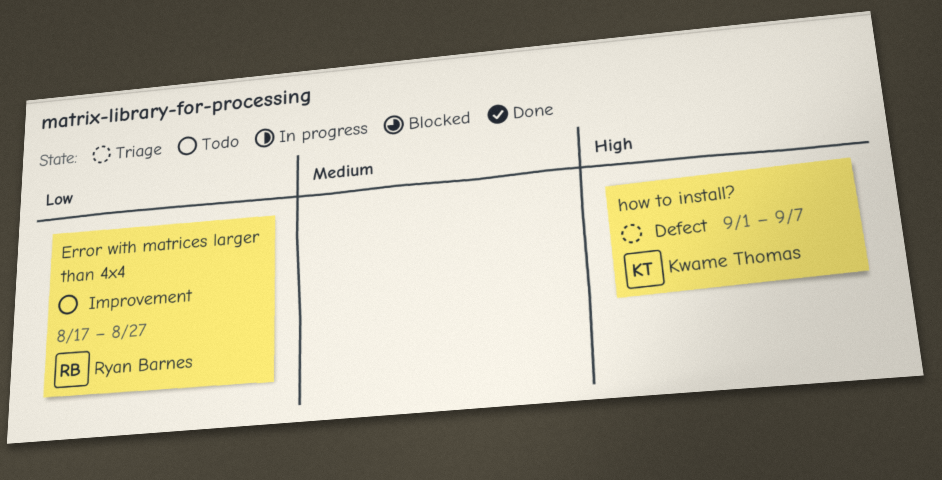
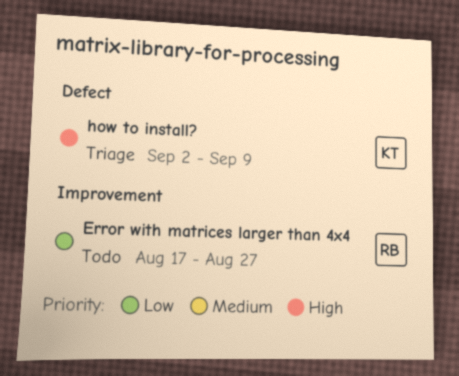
how to install?, start: Sep 1 -> Sep 2
how to install?, due: Sep 7 -> Sep 9

